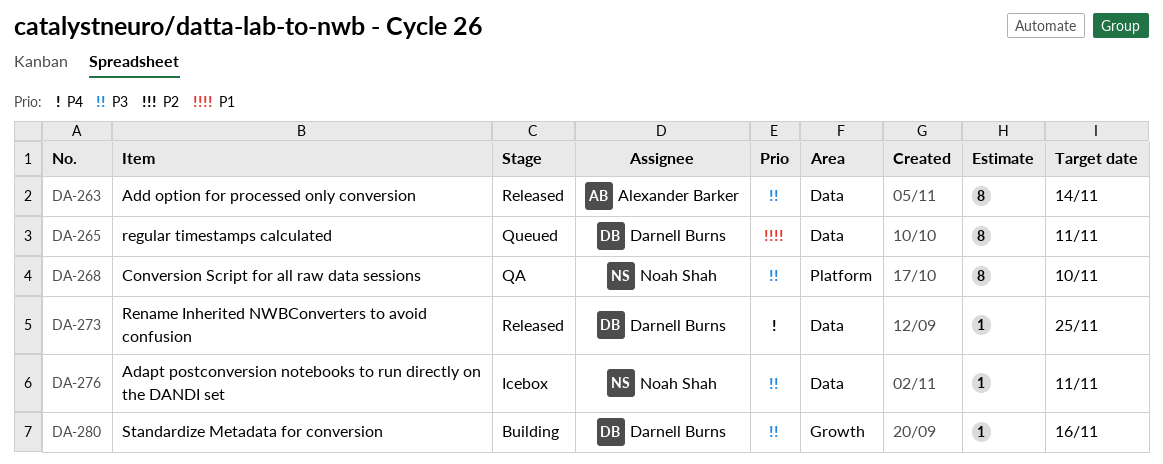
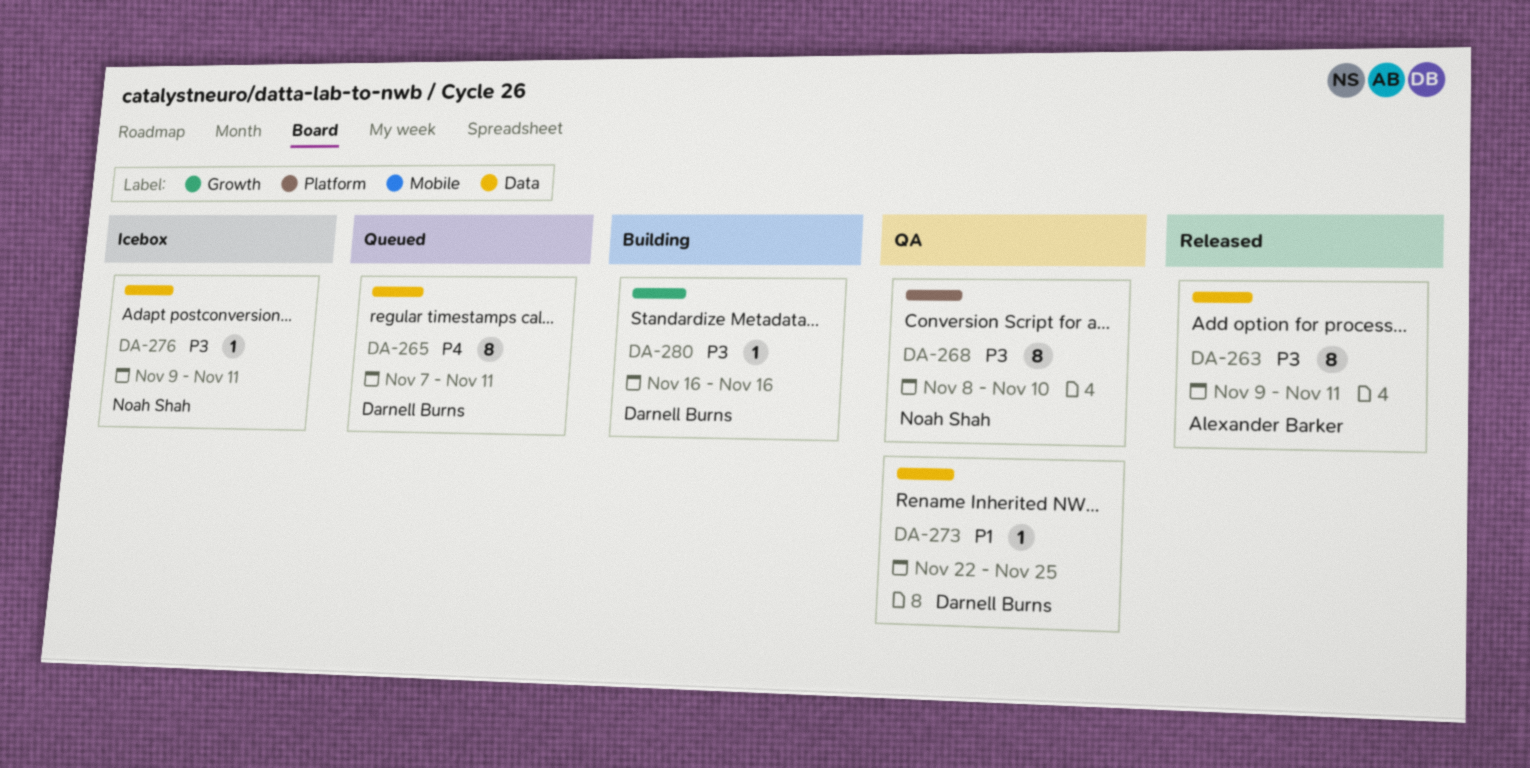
DA-263, due: Nov 14 -> Nov 11
DA-265, priority: P1 -> P4
DA-273, status: Released -> QA
DA-273, priority: P4 -> P1

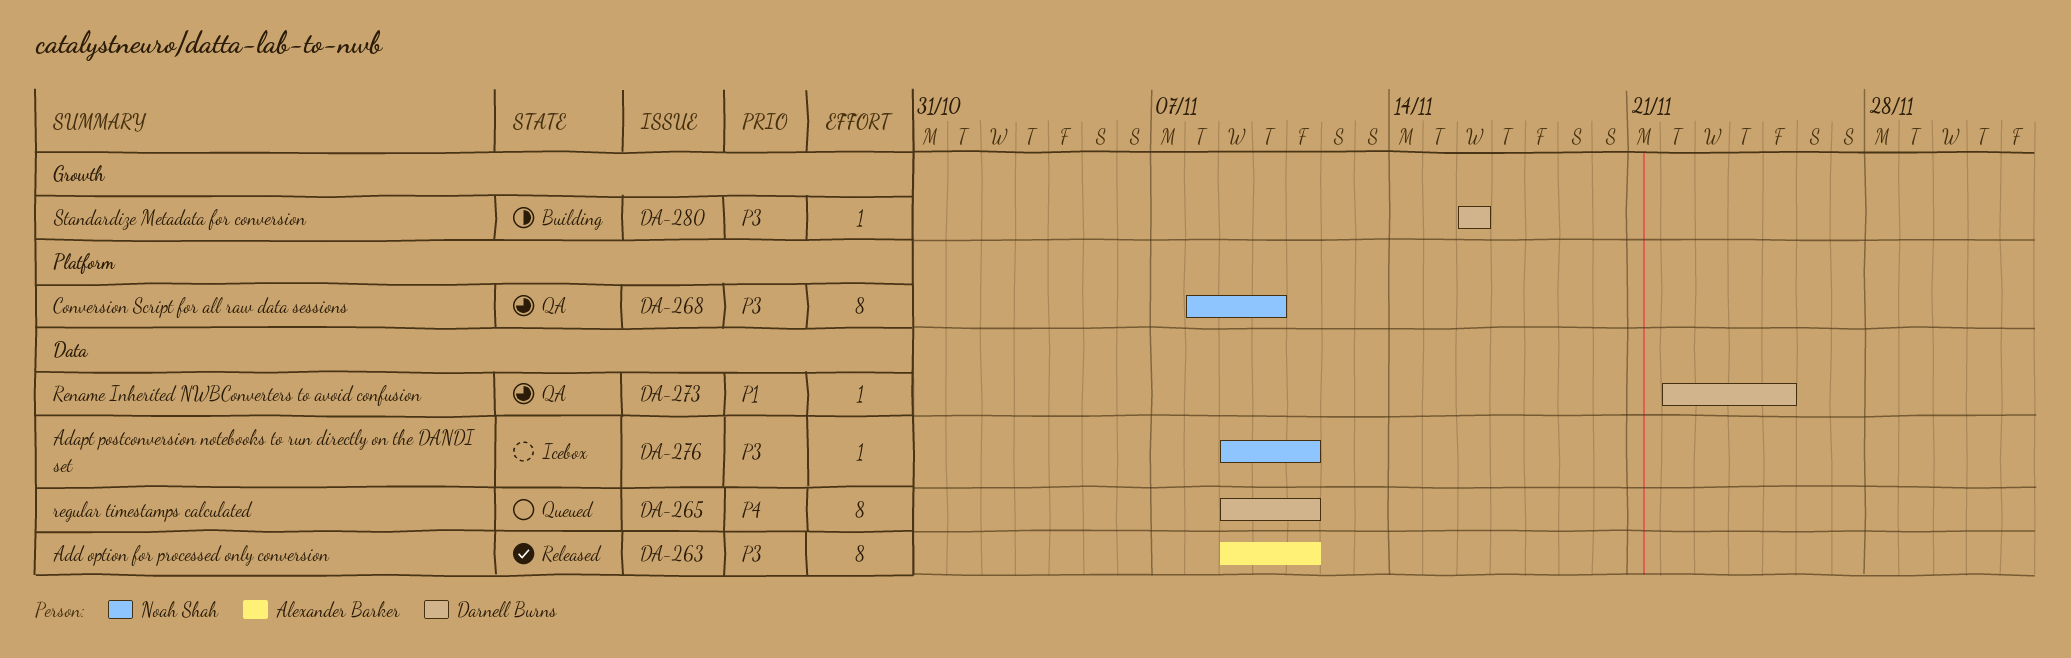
DA-265, start: Nov 7 -> Nov 9

